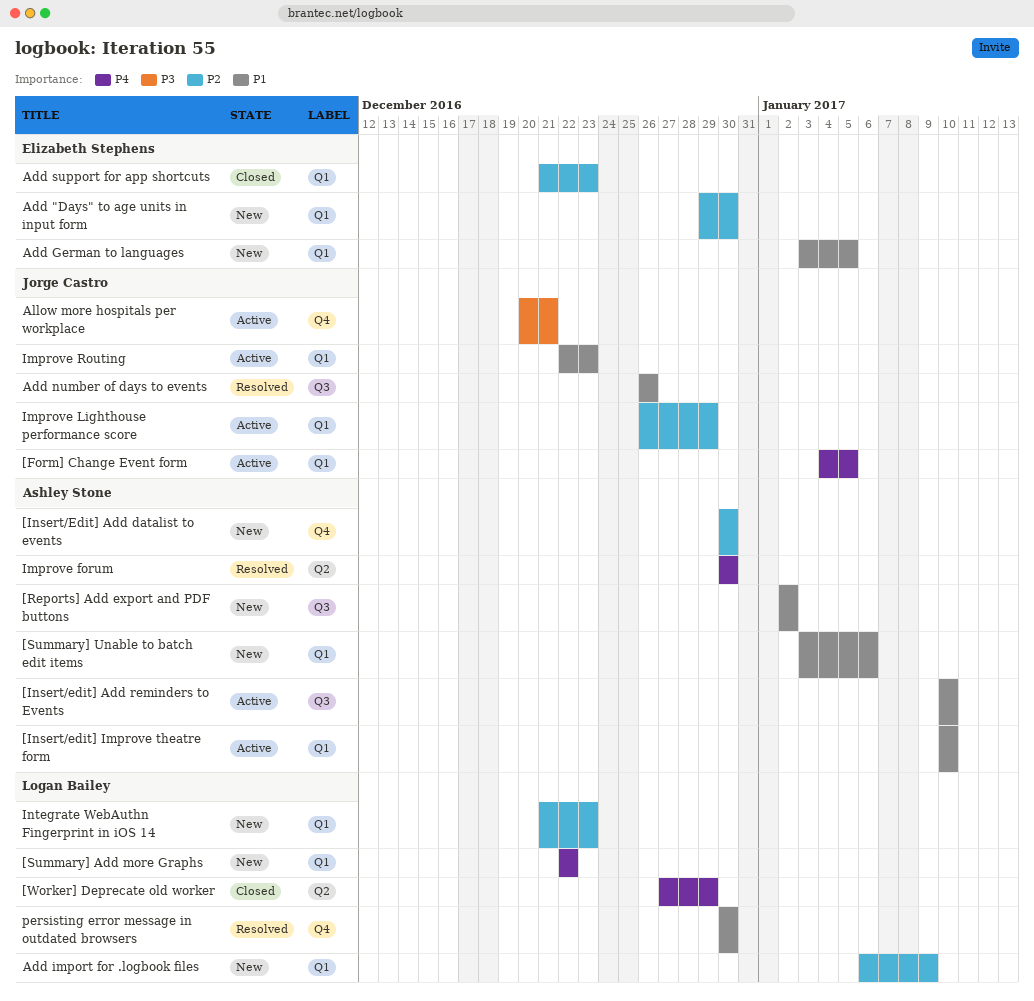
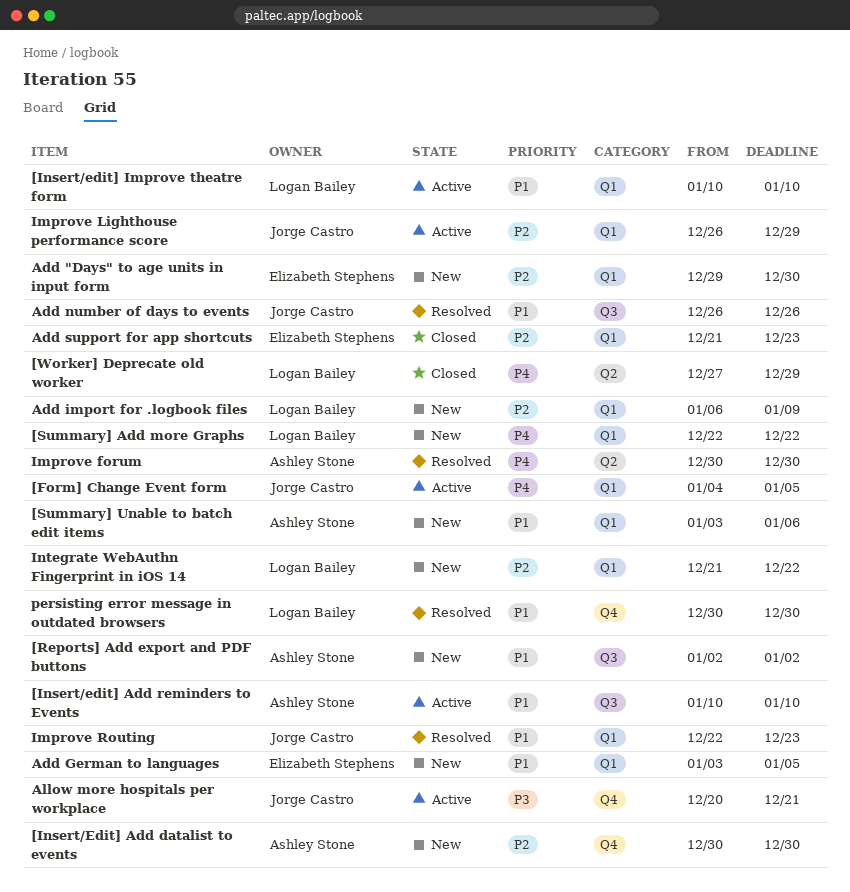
[Insert/edit] Improve theatre form, owner: Ashley Stone -> Logan Bailey
Improve Routing, status: Active -> Resolved
Integrate WebAuthn Fingerprint in iOS 14, due: Dec 23 -> Dec 22

